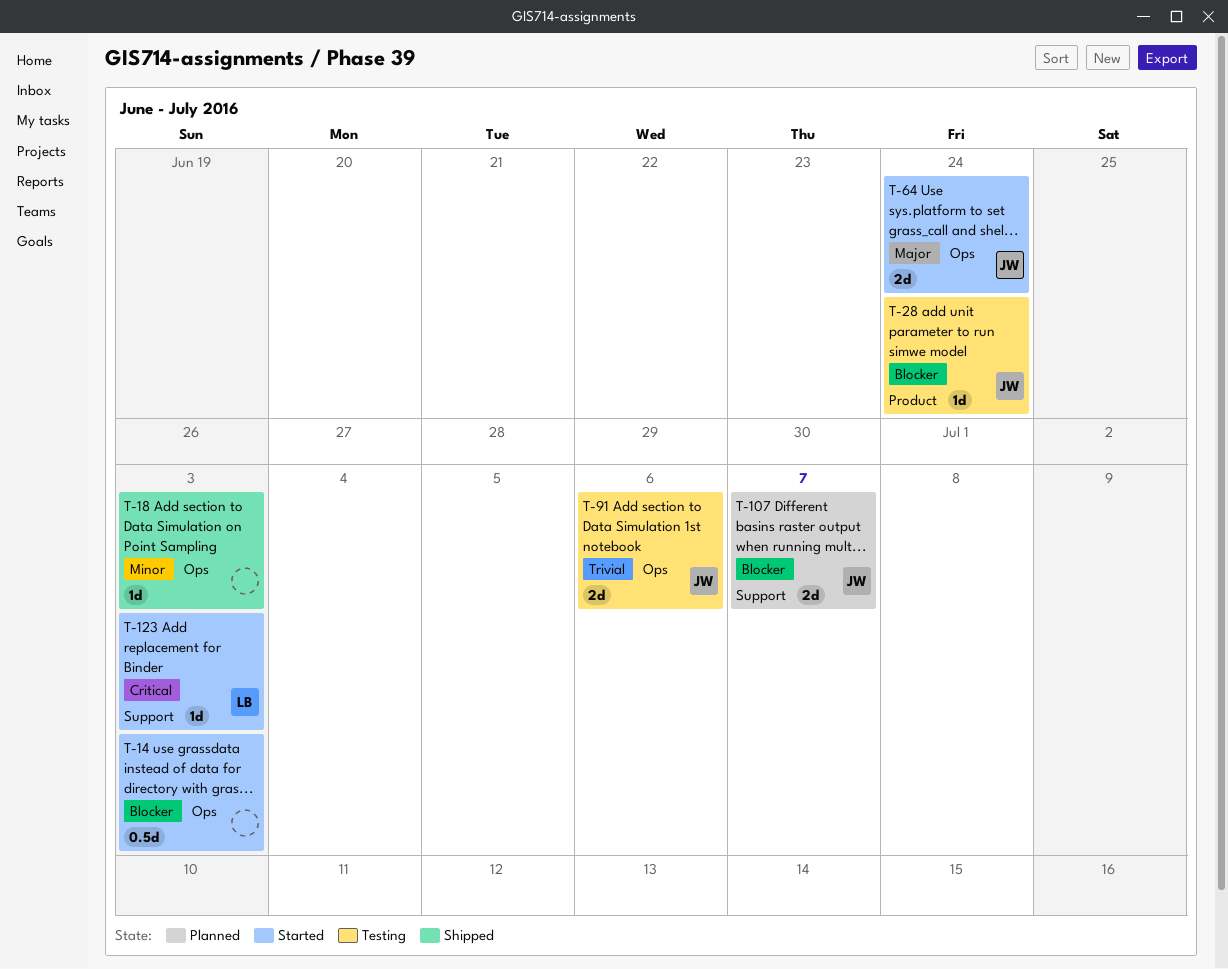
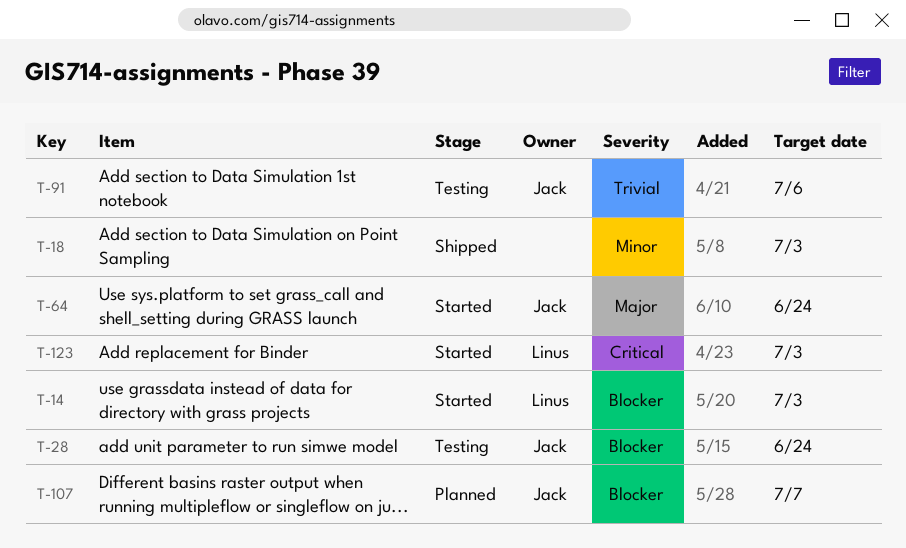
T-14, owner: none -> Linus

